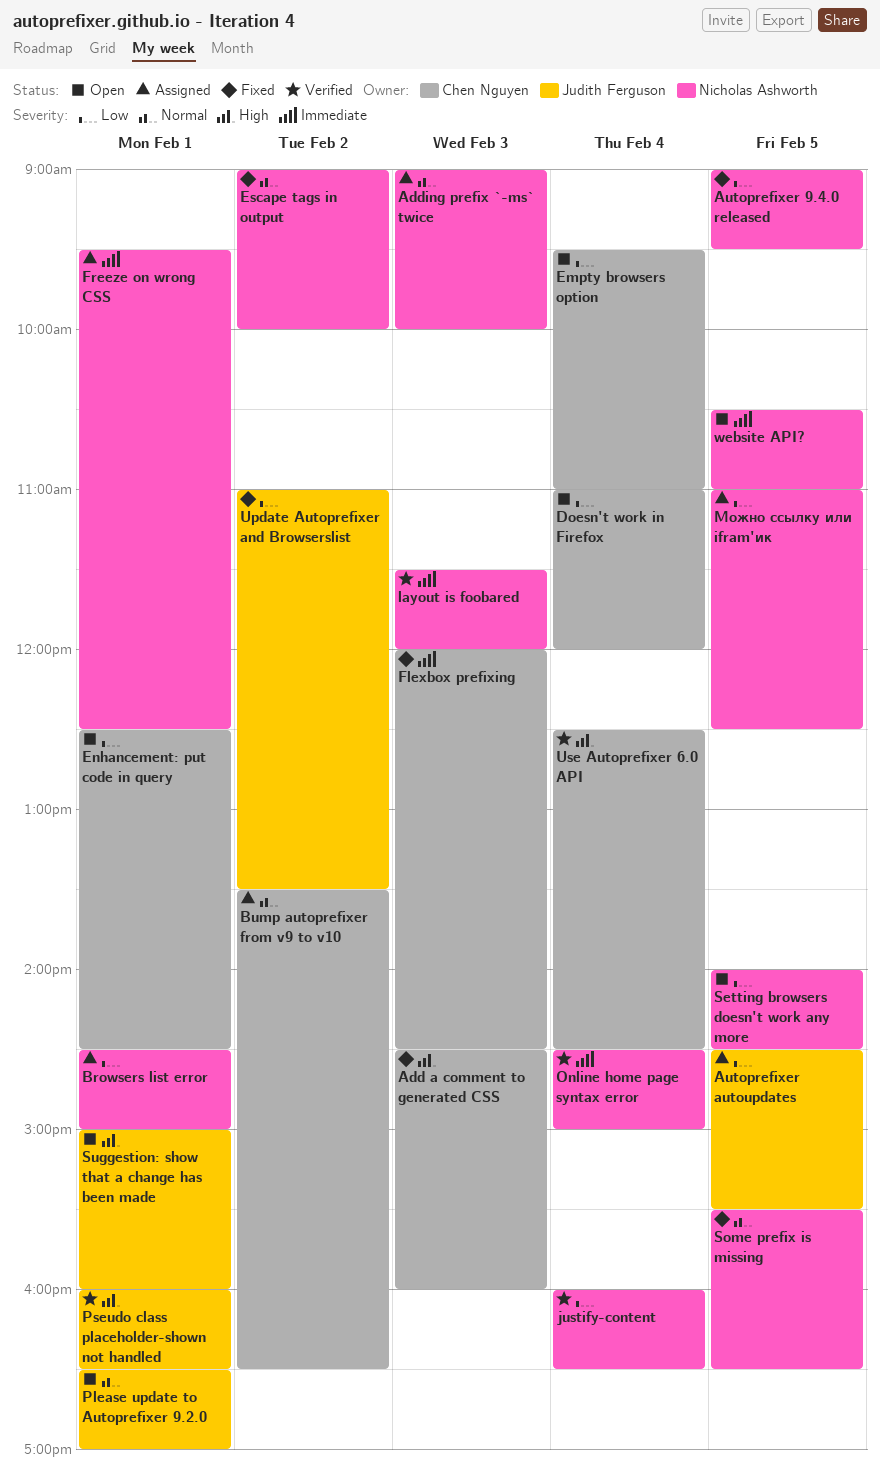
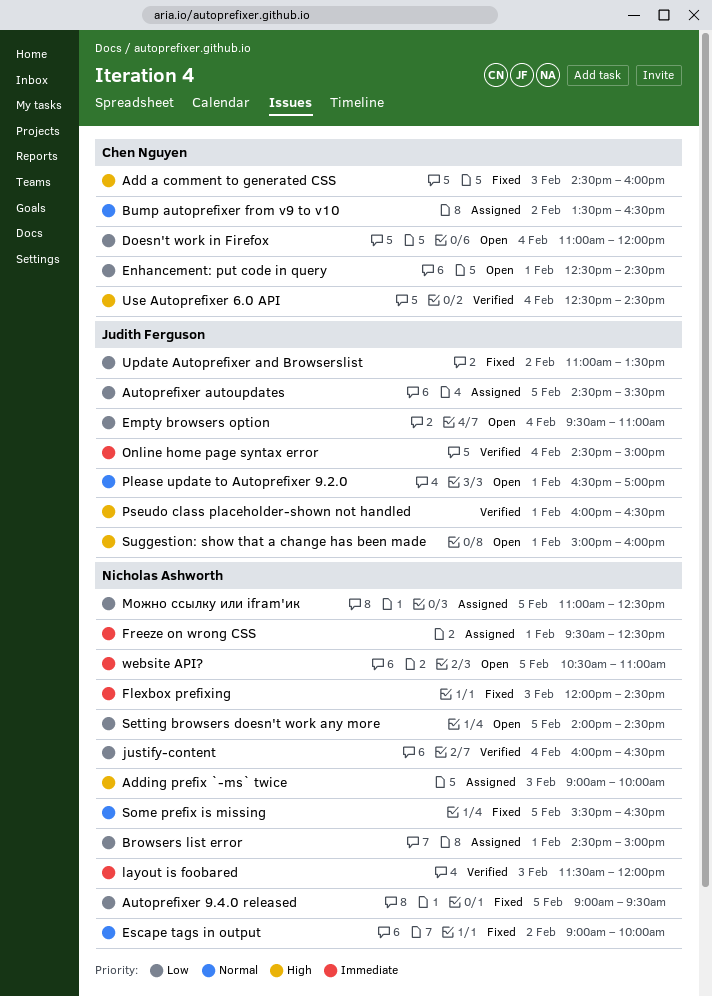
Adding prefix `-ms` twice, priority: Normal -> High
Empty browsers option, owner: Chen Nguyen -> Judith Ferguson
Flexbox prefixing, owner: Chen Nguyen -> Nicholas Ashworth
Online home page syntax error, owner: Nicholas Ashworth -> Judith Ferguson

